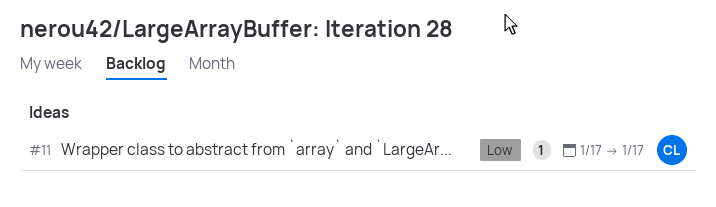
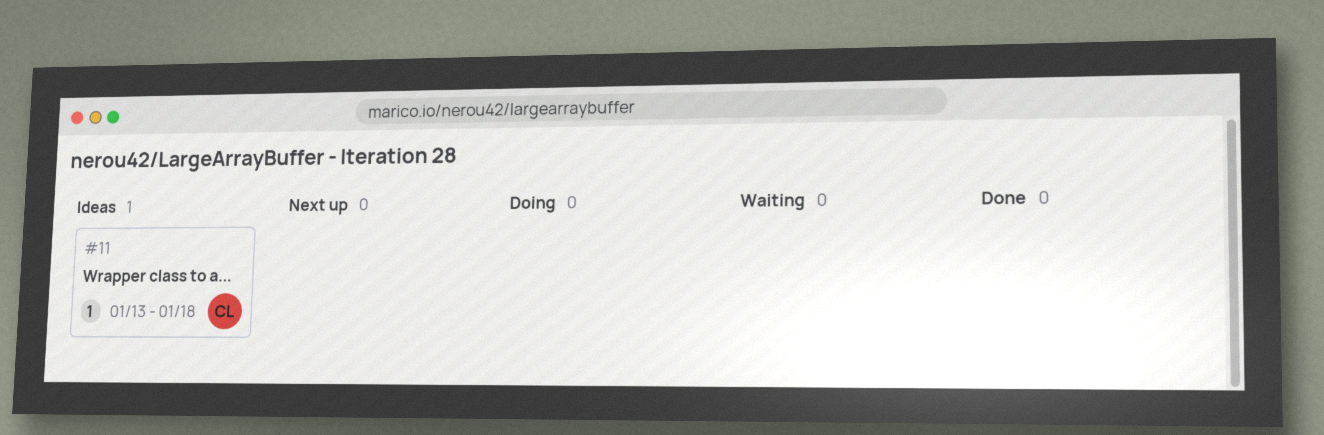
#11, start: Jan 17 -> Jan 13
#11, due: Jan 17 -> Jan 18

